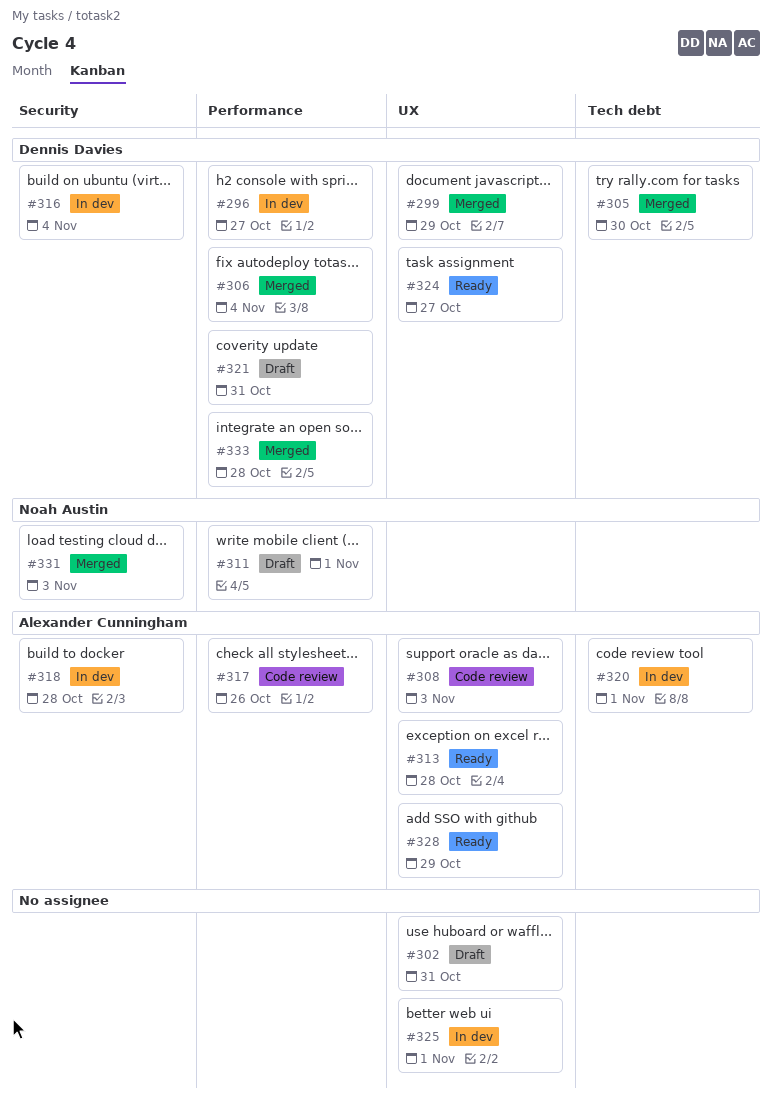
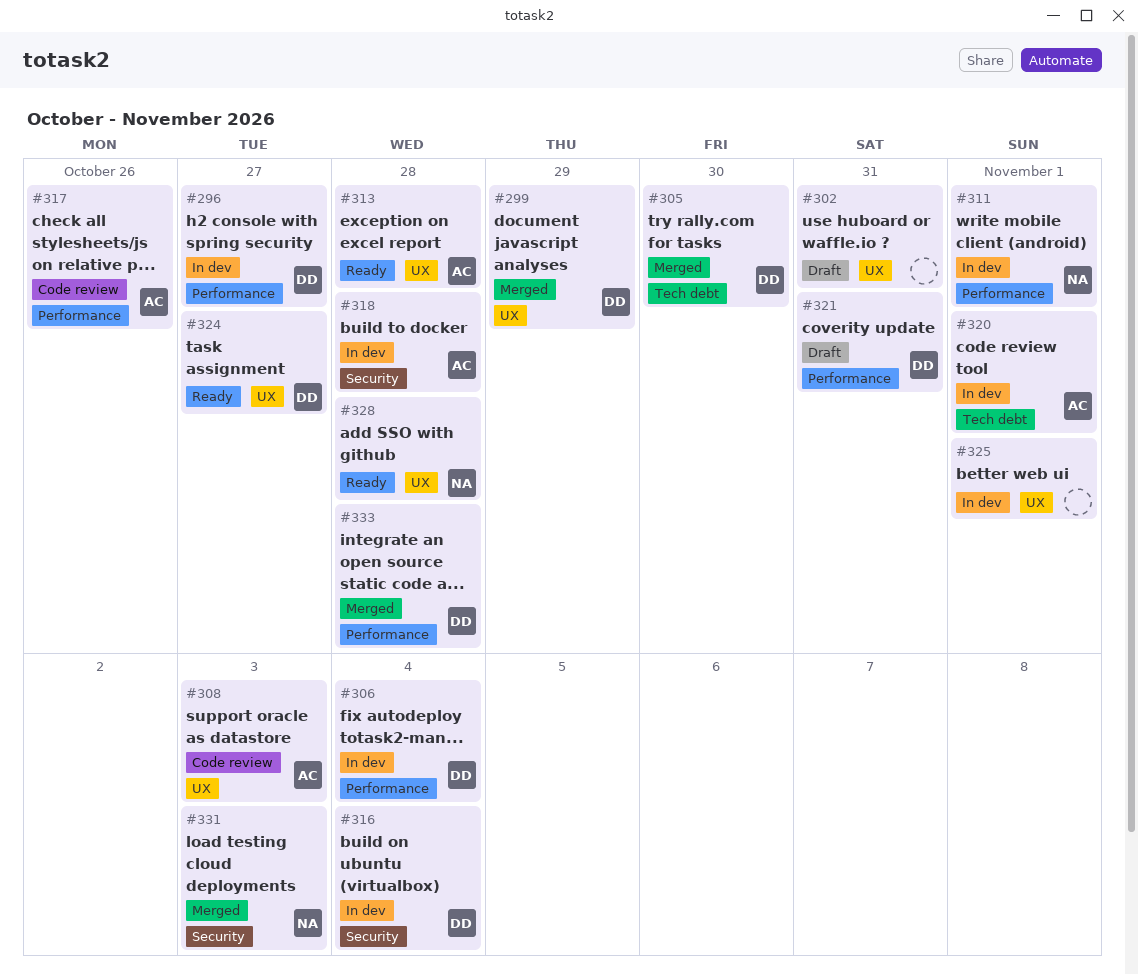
#306, status: Merged -> In dev
#311, status: Draft -> In dev
#328, owner: Alexander Cunningham -> Noah Austin
#328, due: Oct 29 -> Oct 28

